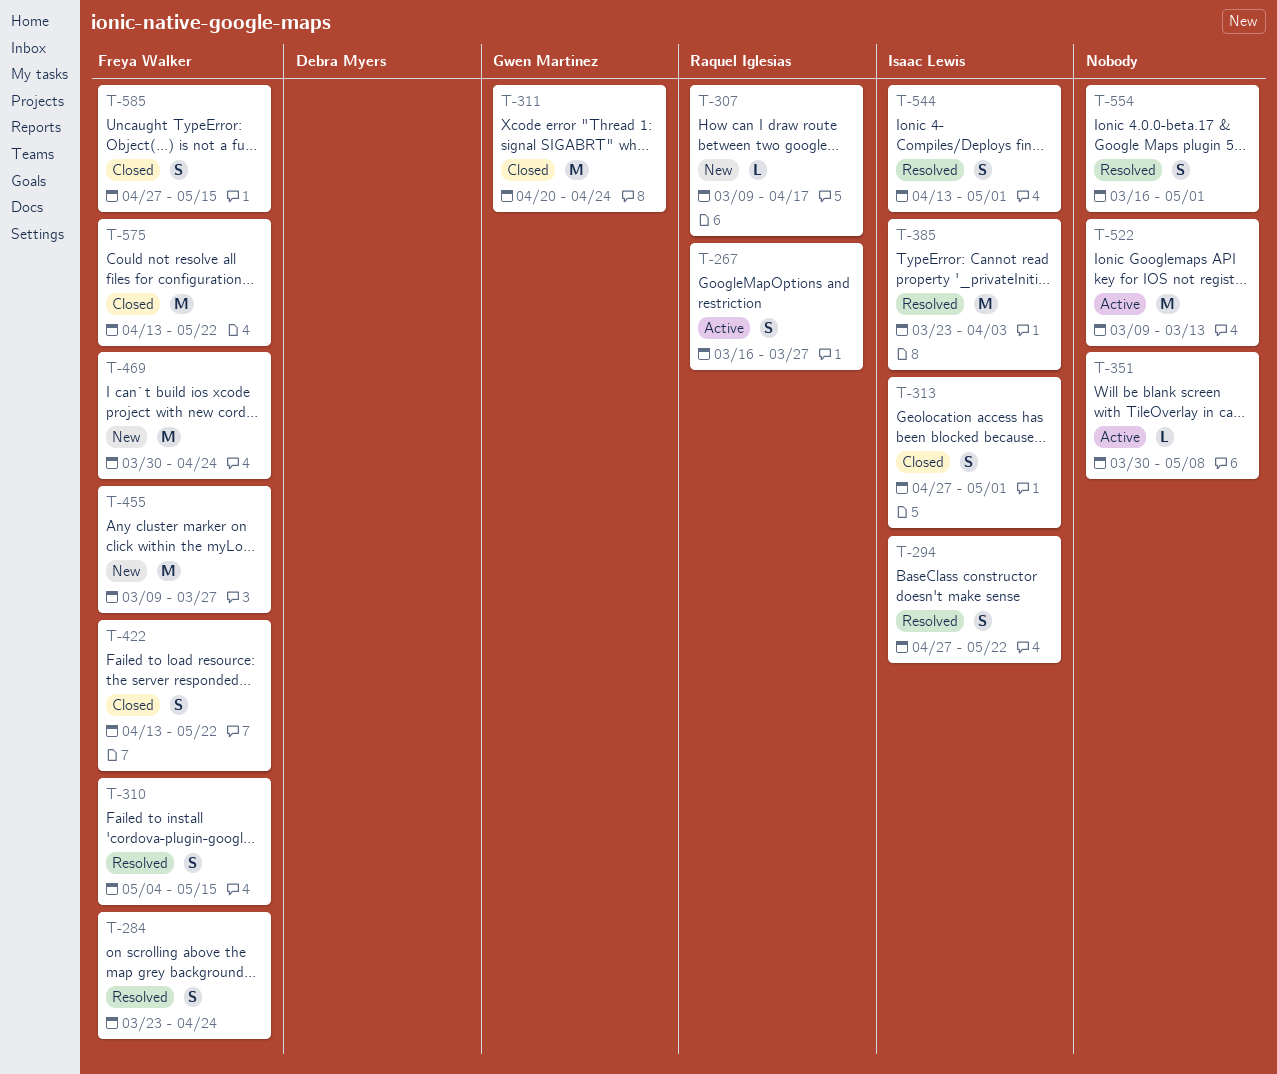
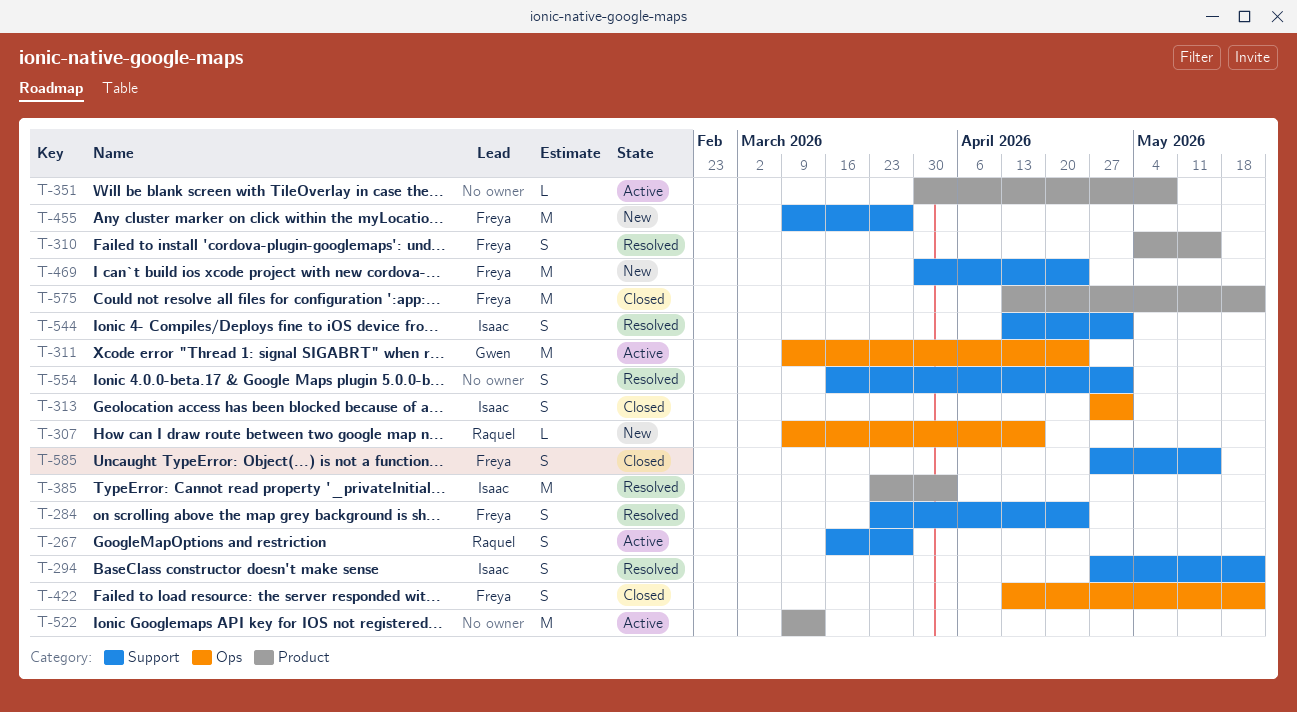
T-311, status: Closed -> Active
T-311, start: Apr 20 -> Mar 9

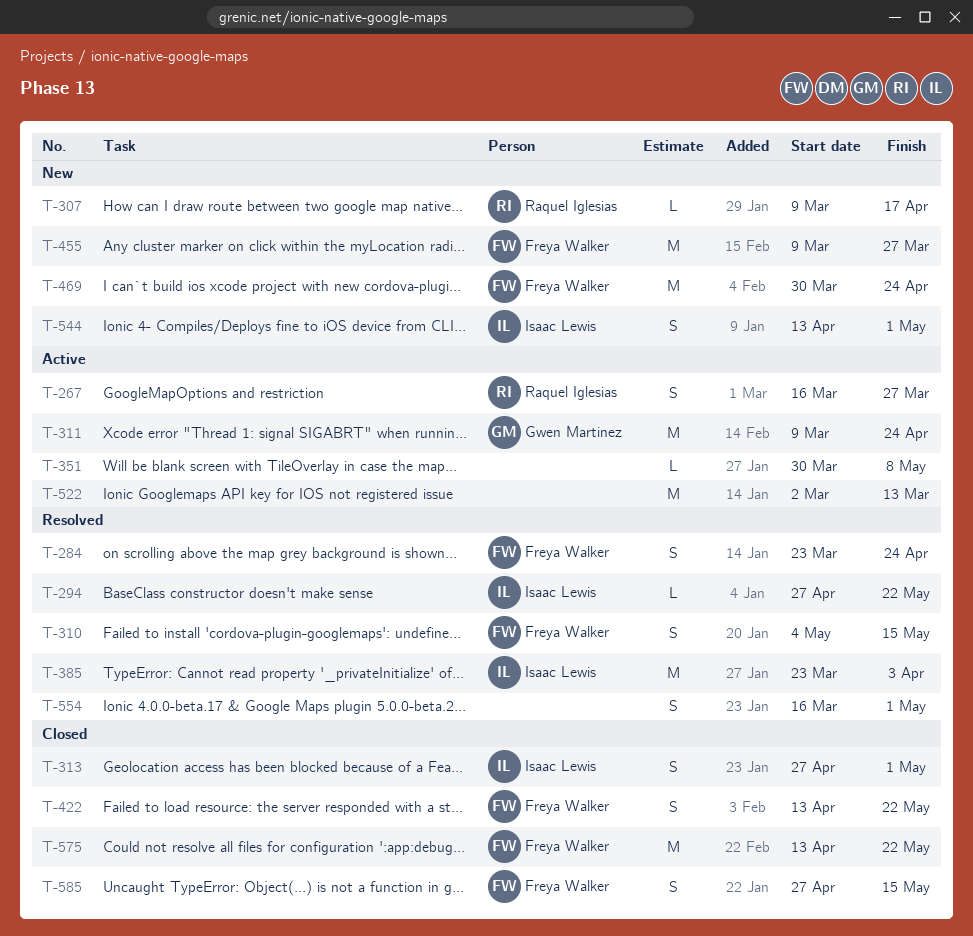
T-294, estimate: S -> L
T-522, start: Mar 9 -> Mar 2
T-544, status: Resolved -> New

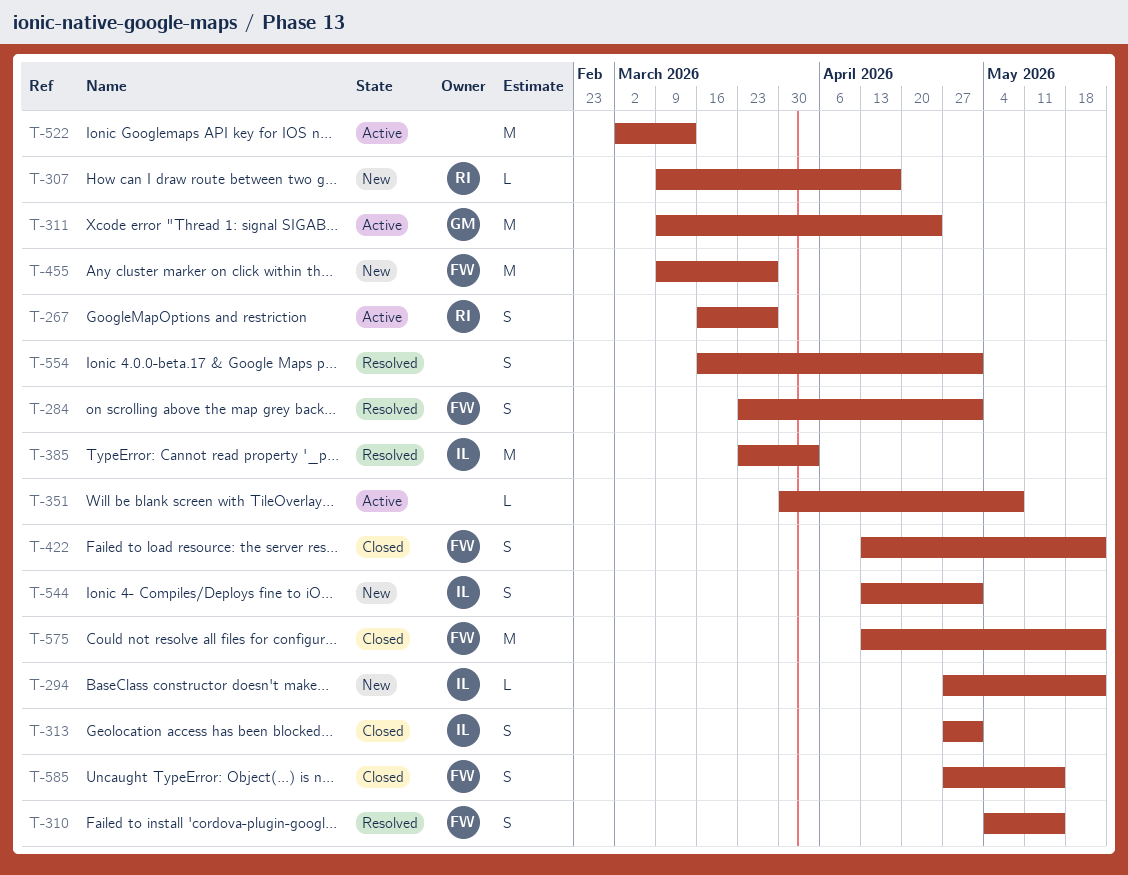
T-284, due: Apr 24 -> May 1
T-294, status: Resolved -> New
T-469: present -> none

